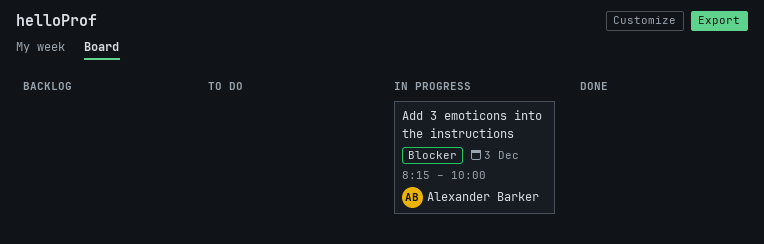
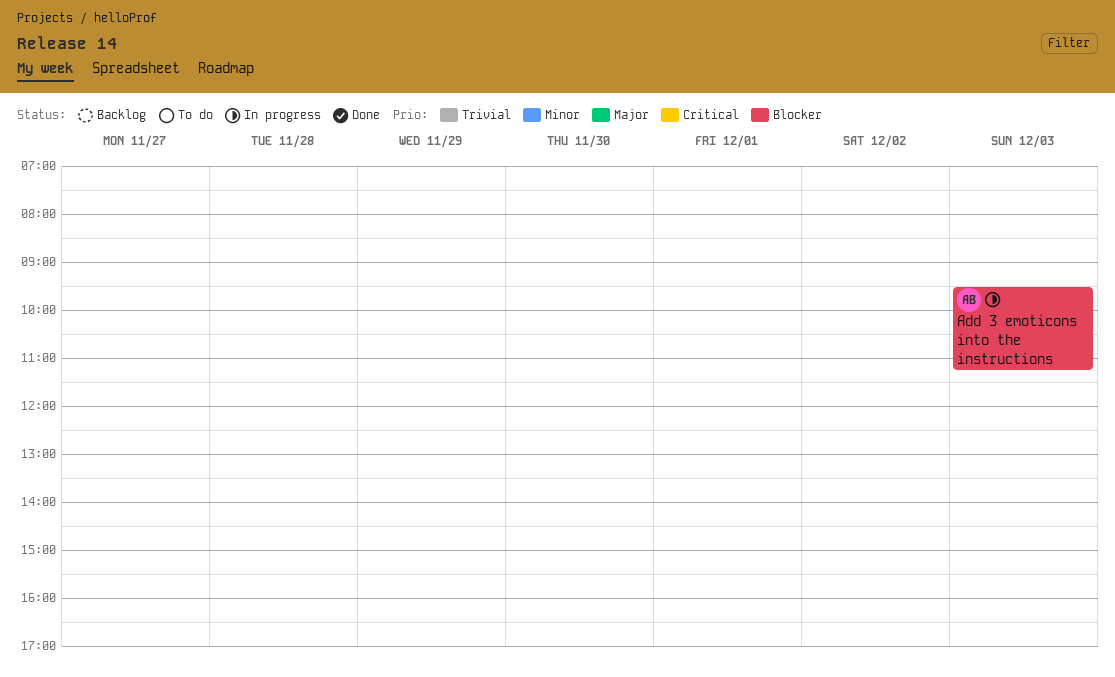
Add 3 emoticons into the instructions, begins: 08:15 -> 09:30
Add 3 emoticons into the instructions, ends: 10:00 -> 11:15

